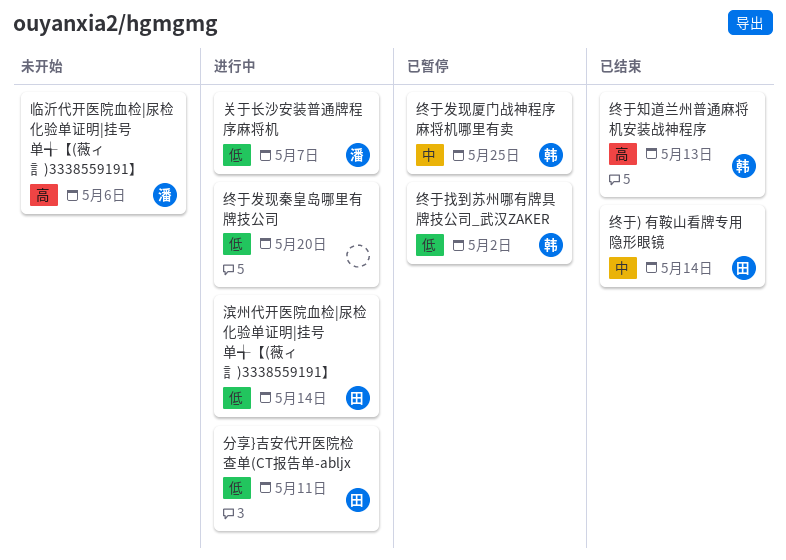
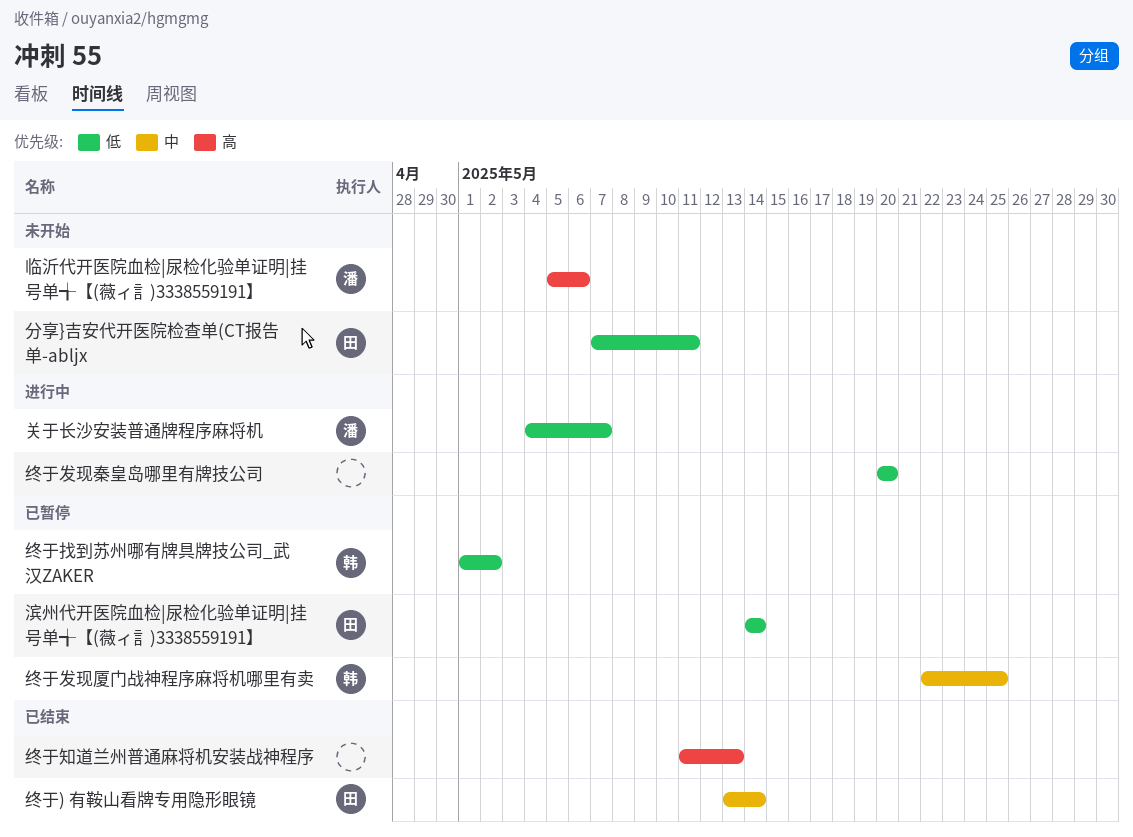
分享}吉安代开医院检查单(CT报告单-abljx, status: 进行中 -> 未开始
滨州代开医院血检|尿检化验单证明|挂号单╅【(薇ィ訁)3338559191】, status: 进行中 -> 已暂停
终于知道兰州普通麻将机安装战神程序, owner: 韩 -> none

